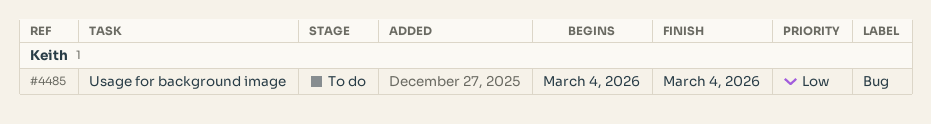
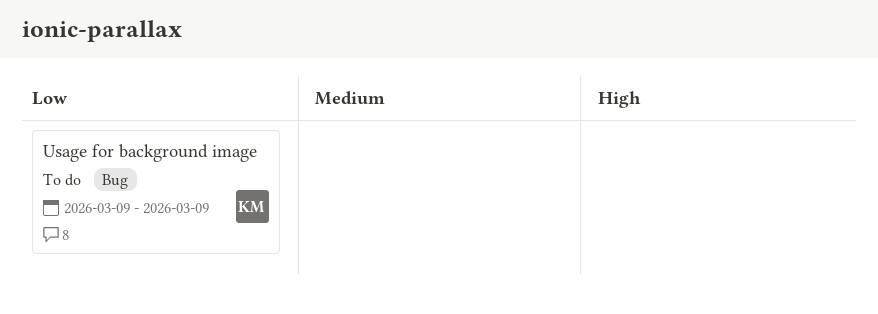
Usage for background image, start: Mar 4 -> Mar 9
Usage for background image, due: Mar 4 -> Mar 9

